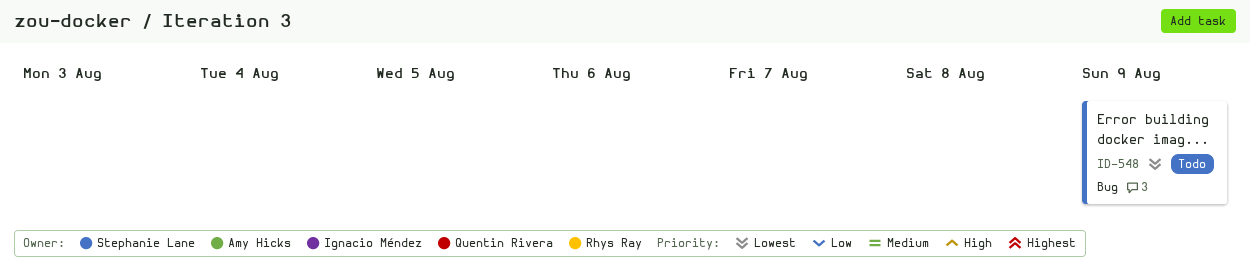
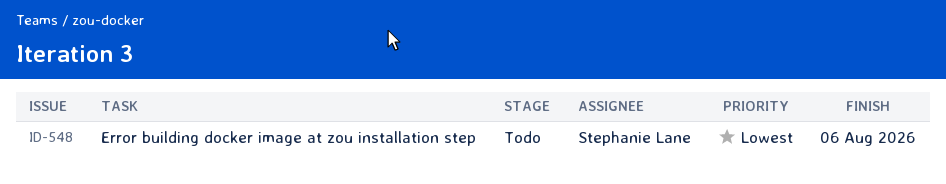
ID-548, due: Aug 9 -> Aug 6

